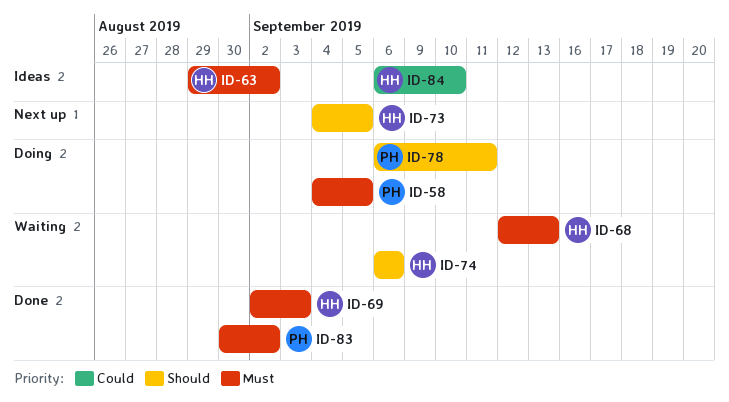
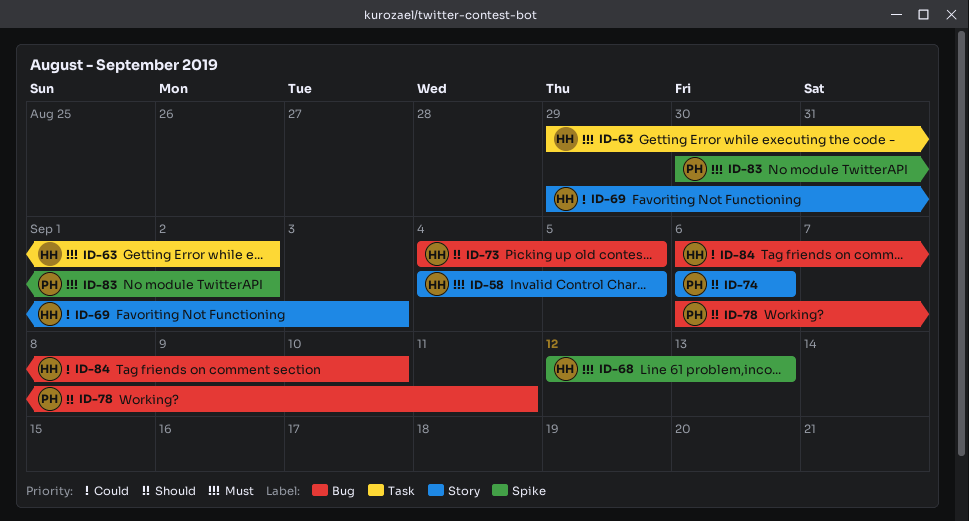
ID-58, owner: PH -> HH
ID-69, priority: Must -> Could
ID-69, start: Sep 2 -> Aug 29
ID-74, owner: HH -> PH

